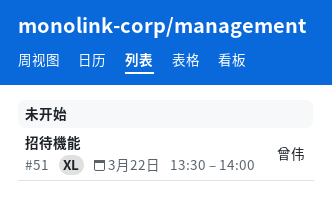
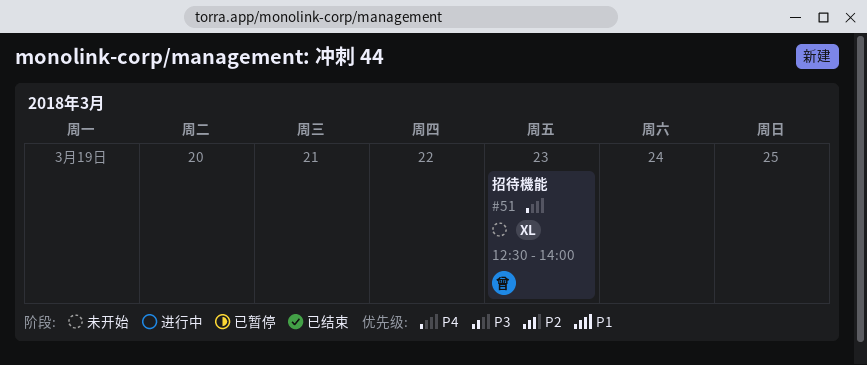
#51, day: Mar 22 -> Mar 23
#51, begins: 13:30 -> 12:30

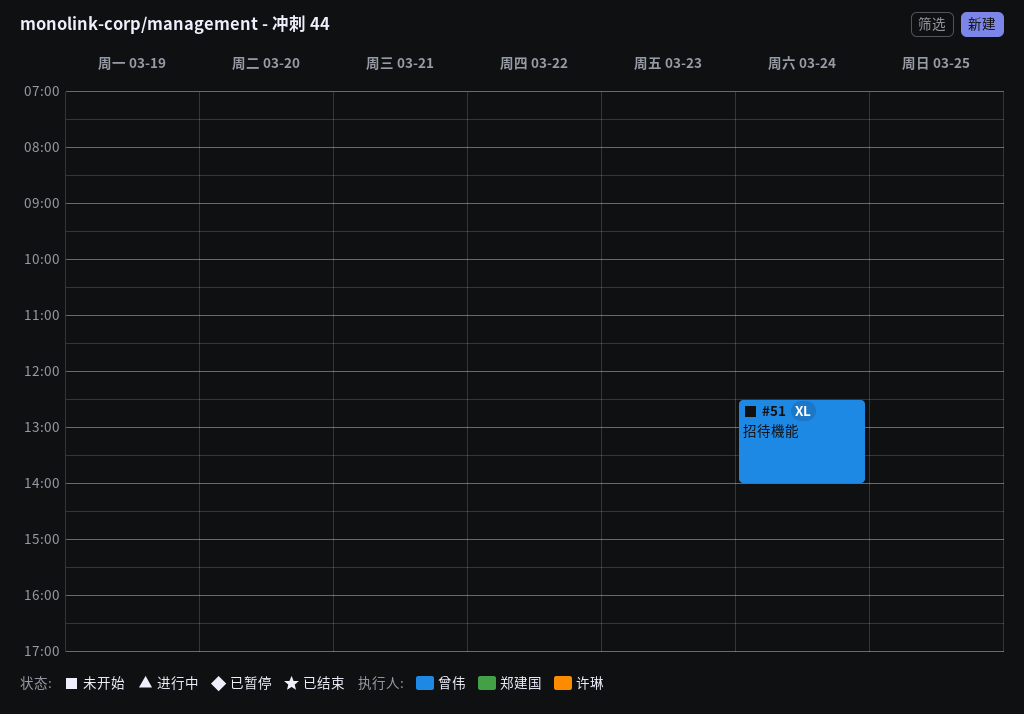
#51, day: Mar 23 -> Mar 24

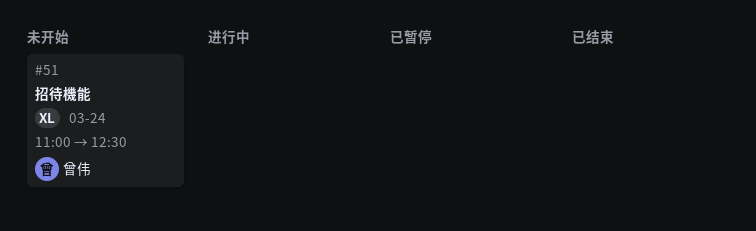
#51, begins: 12:30 -> 11:00
#51, ends: 14:00 -> 12:30

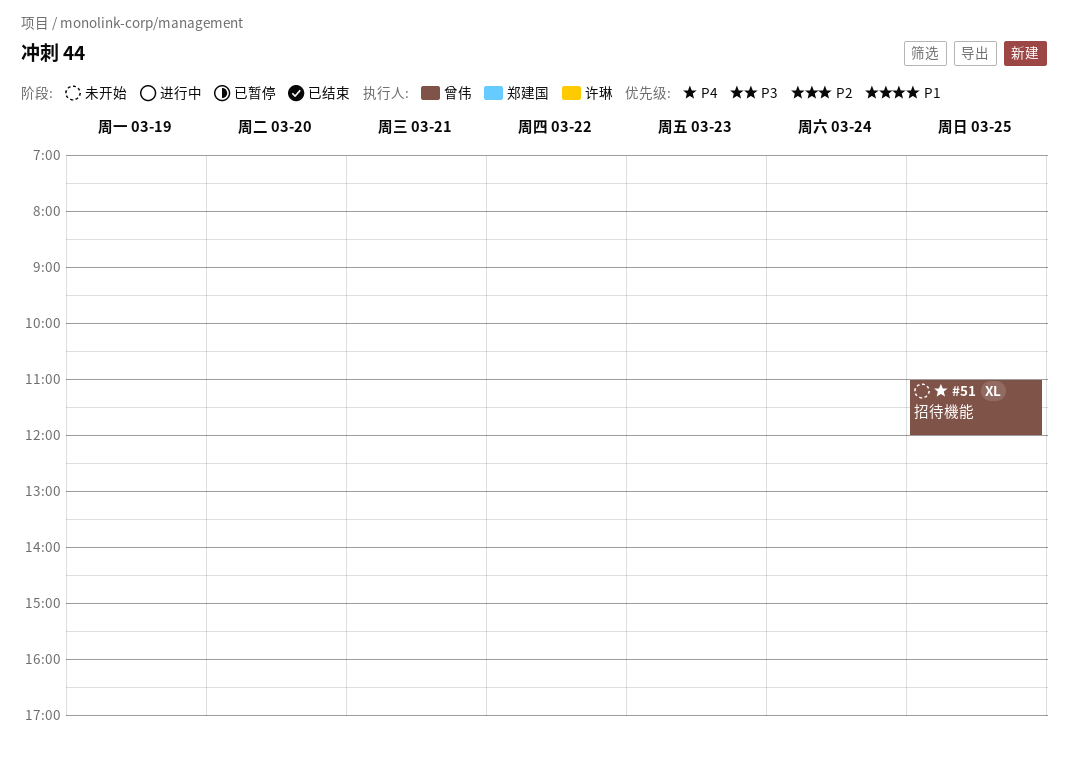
#51, day: Mar 24 -> Mar 25
#51, ends: 12:30 -> 12:00

